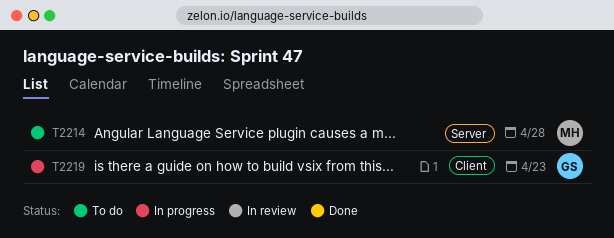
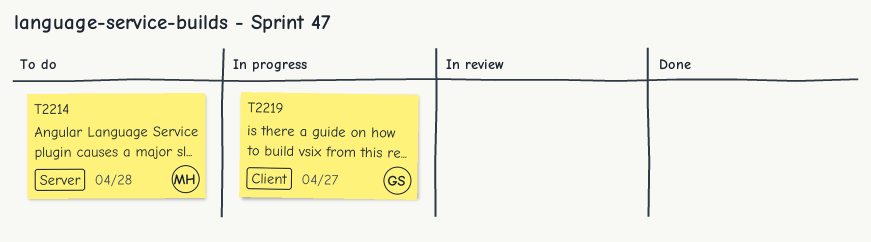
T2219, due: Apr 23 -> Apr 27

